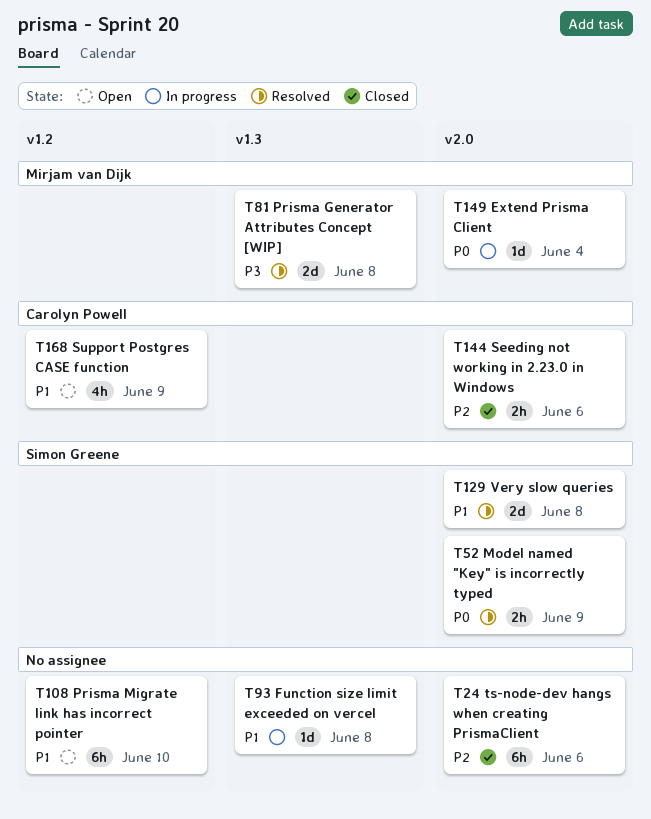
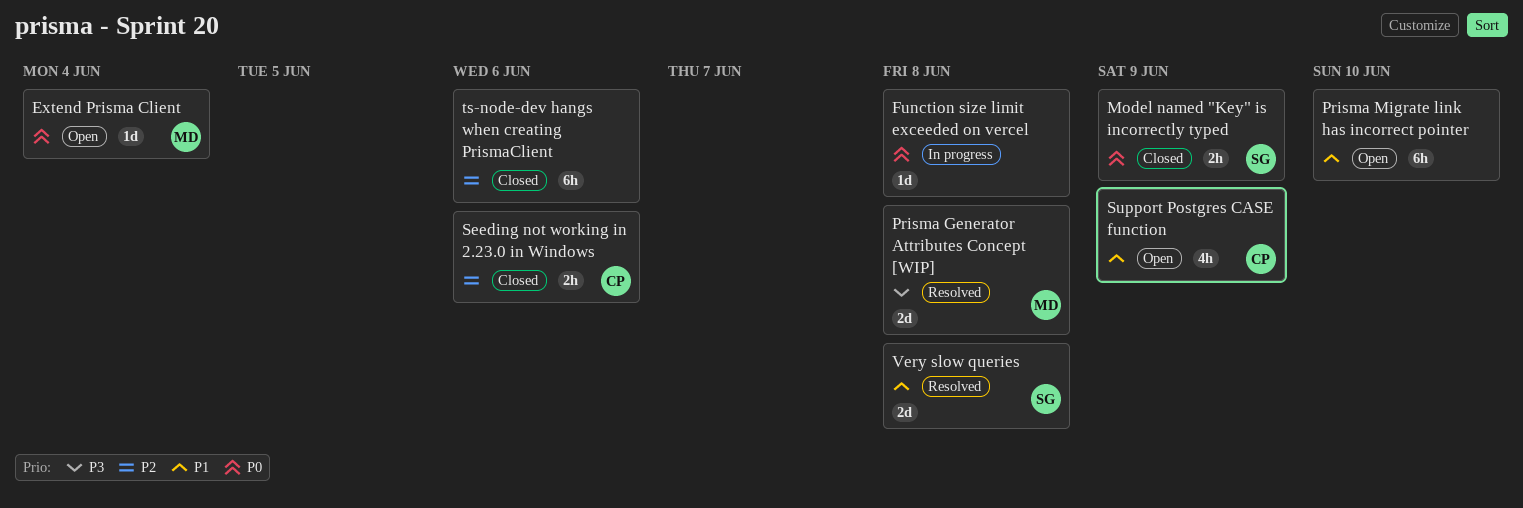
Extend Prisma Client, status: In progress -> Open
Function size limit exceeded on vercel, priority: P1 -> P0
Model named "Key" is incorrectly typed, status: Resolved -> Closed

